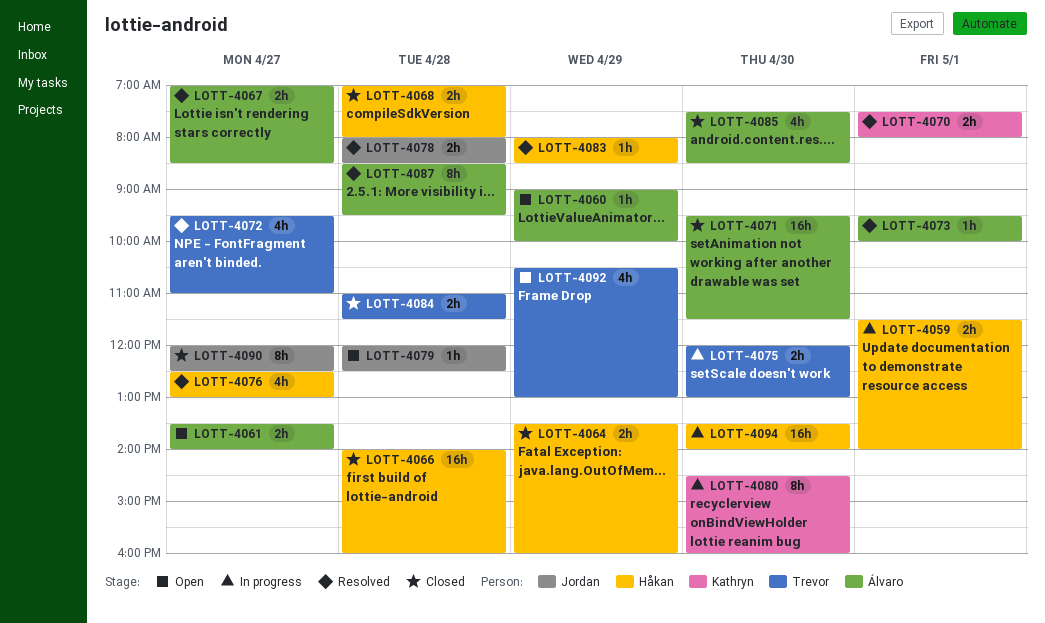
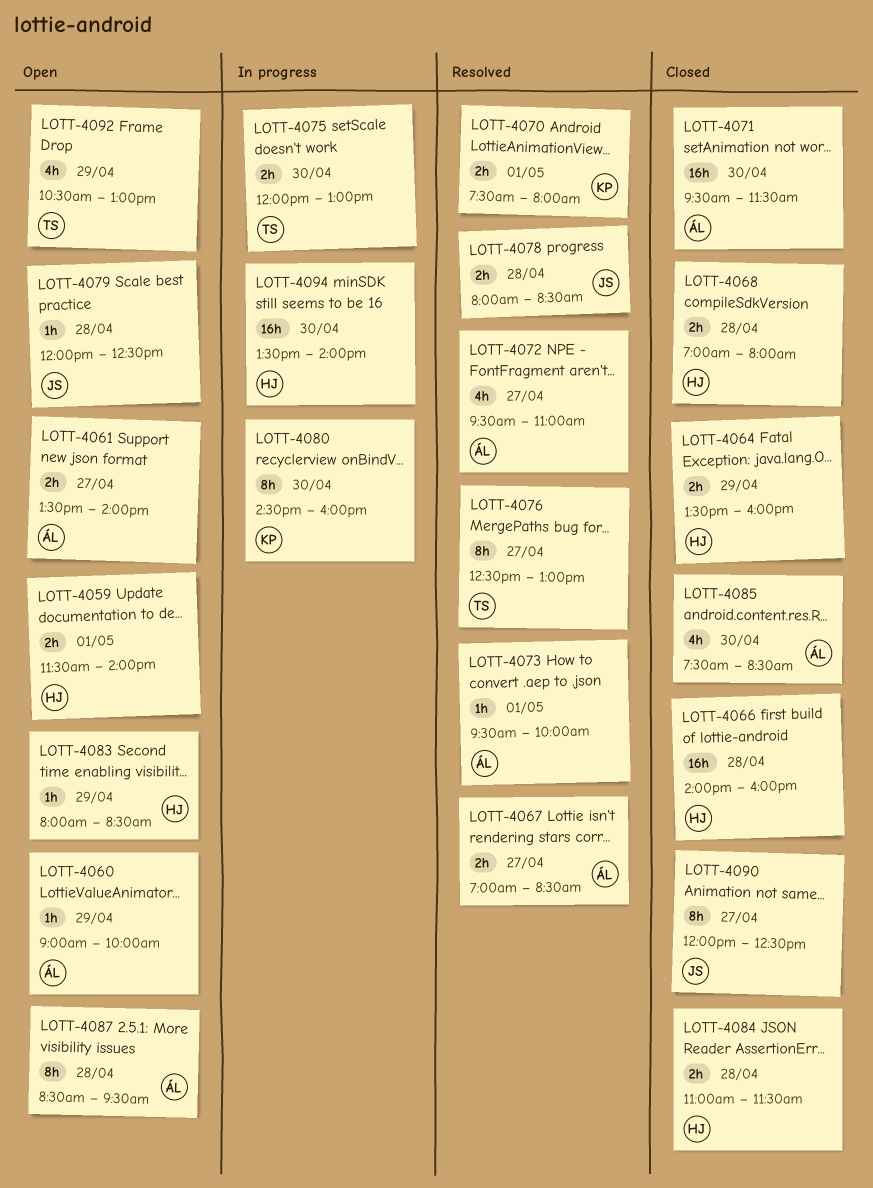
LOTT-4059, status: In progress -> Open
LOTT-4072, owner: Trevor -> Álvaro
LOTT-4076, owner: Håkan -> Trevor
LOTT-4076, estimate: 4h -> 8h
LOTT-4083, status: Resolved -> Open
LOTT-4084, owner: Trevor -> Håkan
LOTT-4087, status: Resolved -> Open

